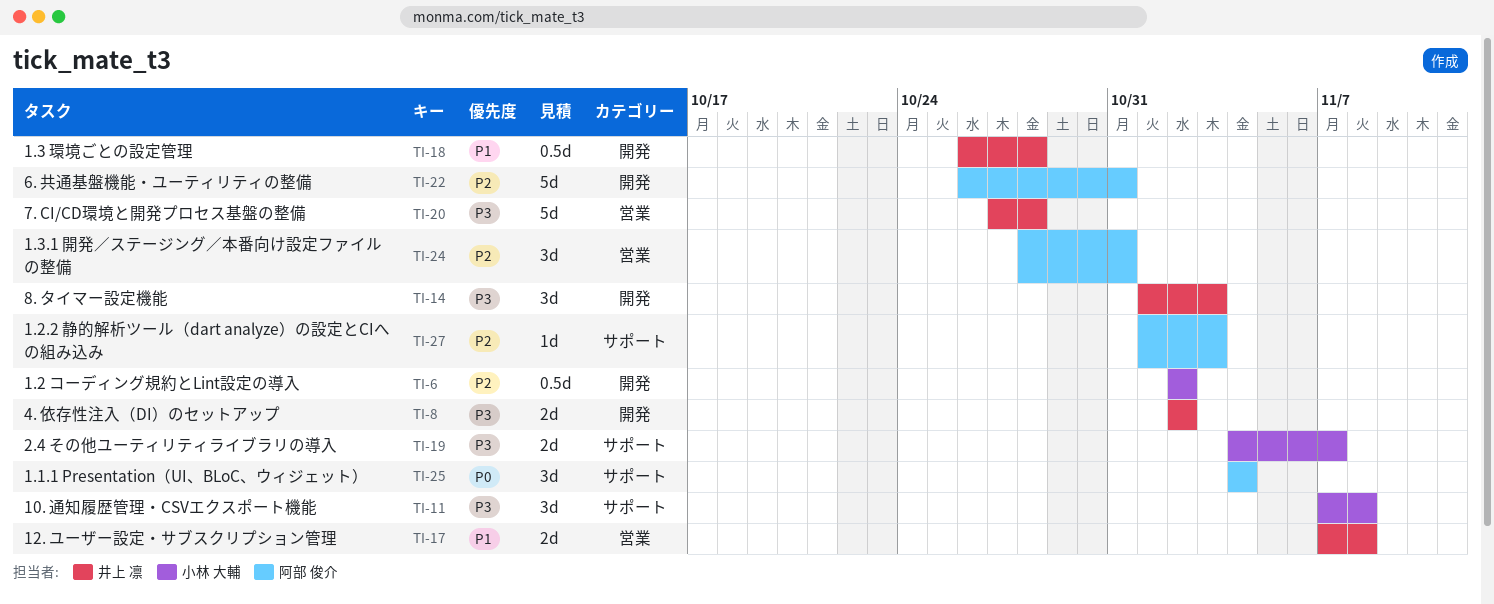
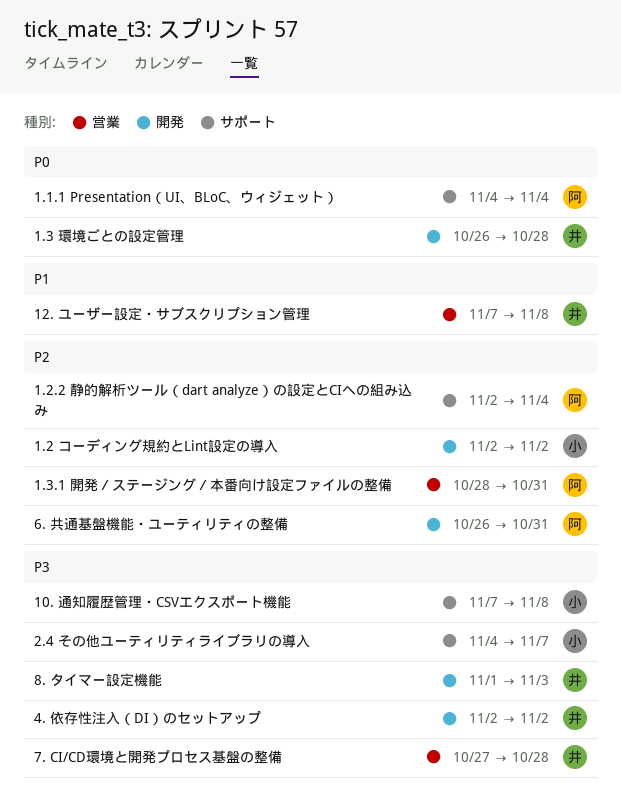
1.2.2 静的解析ツール（dart analyze）の設定とCIへの組み込み, start: Nov 1 -> Nov 2
1.2.2 静的解析ツール（dart analyze）の設定とCIへの組み込み, due: Nov 3 -> Nov 4
1.3 環境ごとの設定管理, priority: P1 -> P0

